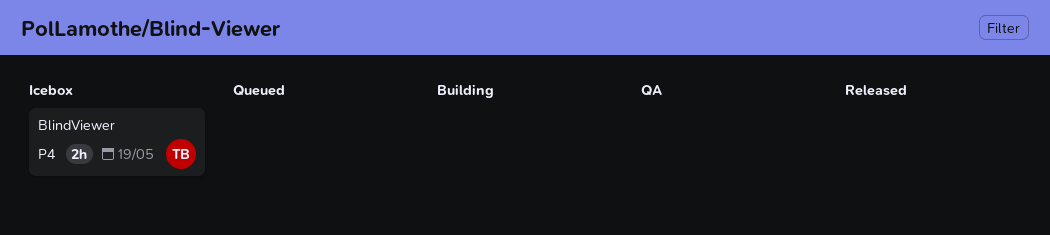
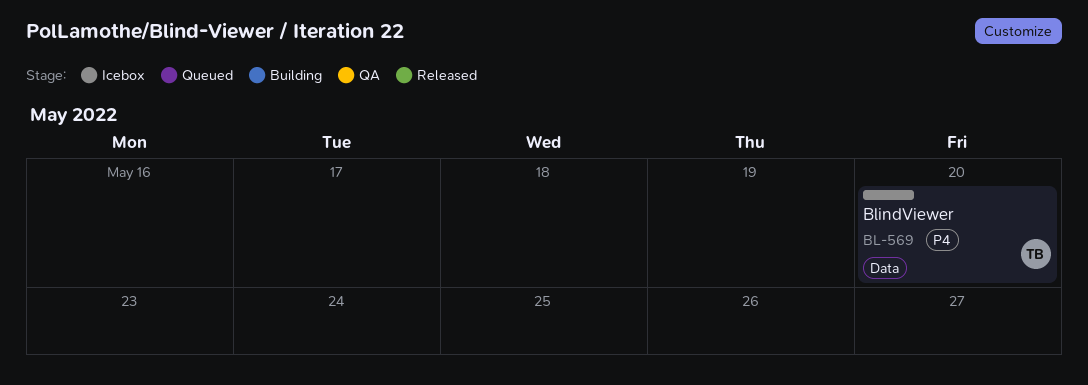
BlindViewer, due: May 19 -> May 20

